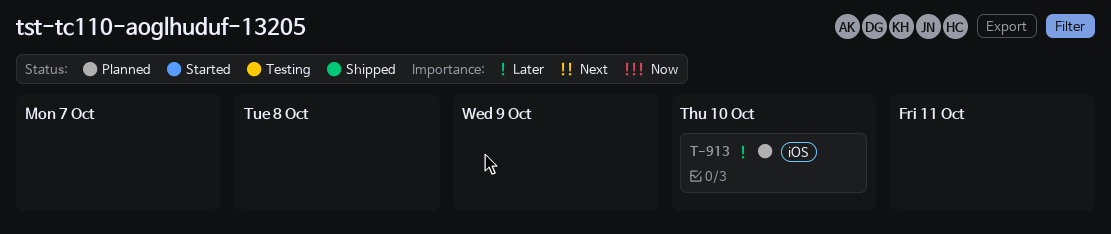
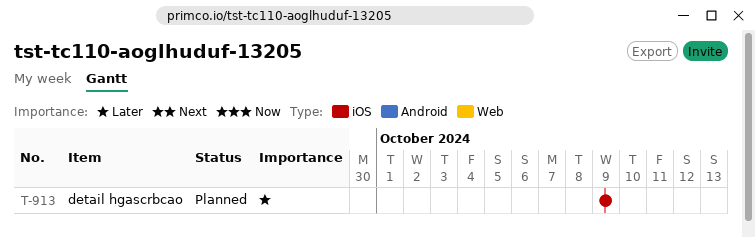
T-913, due: Oct 10 -> Oct 9

